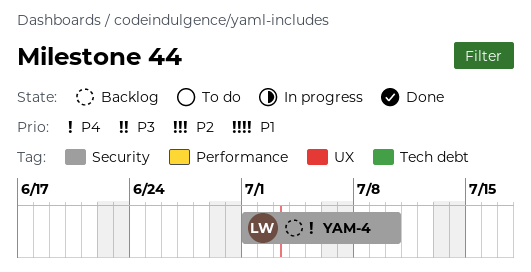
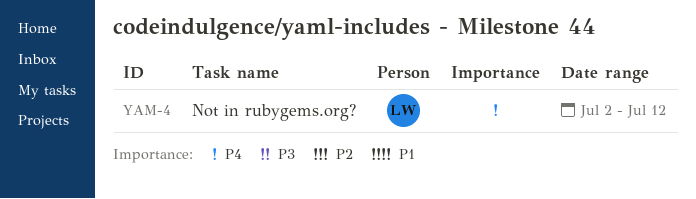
YAM-4, start: Jul 1 -> Jul 2
YAM-4, due: Jul 10 -> Jul 12

